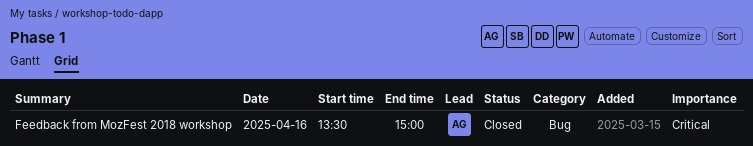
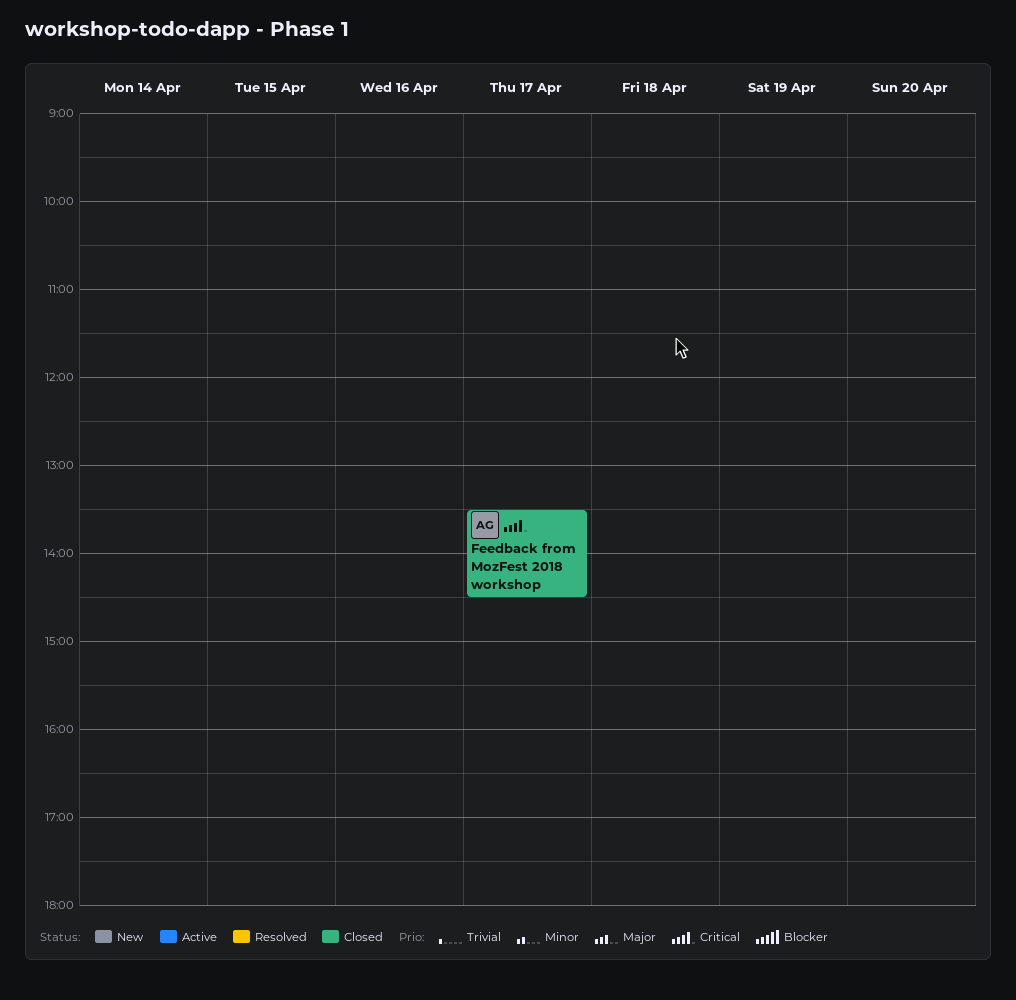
Feedback from MozFest 2018 workshop, day: Apr 16 -> Apr 17
Feedback from MozFest 2018 workshop, ends: 15:00 -> 14:30

